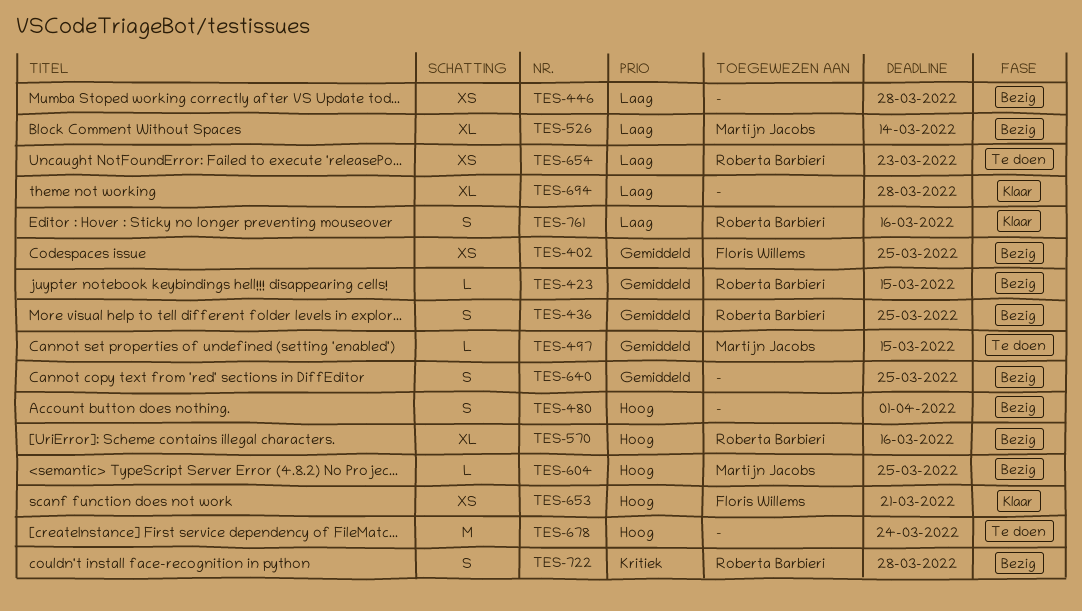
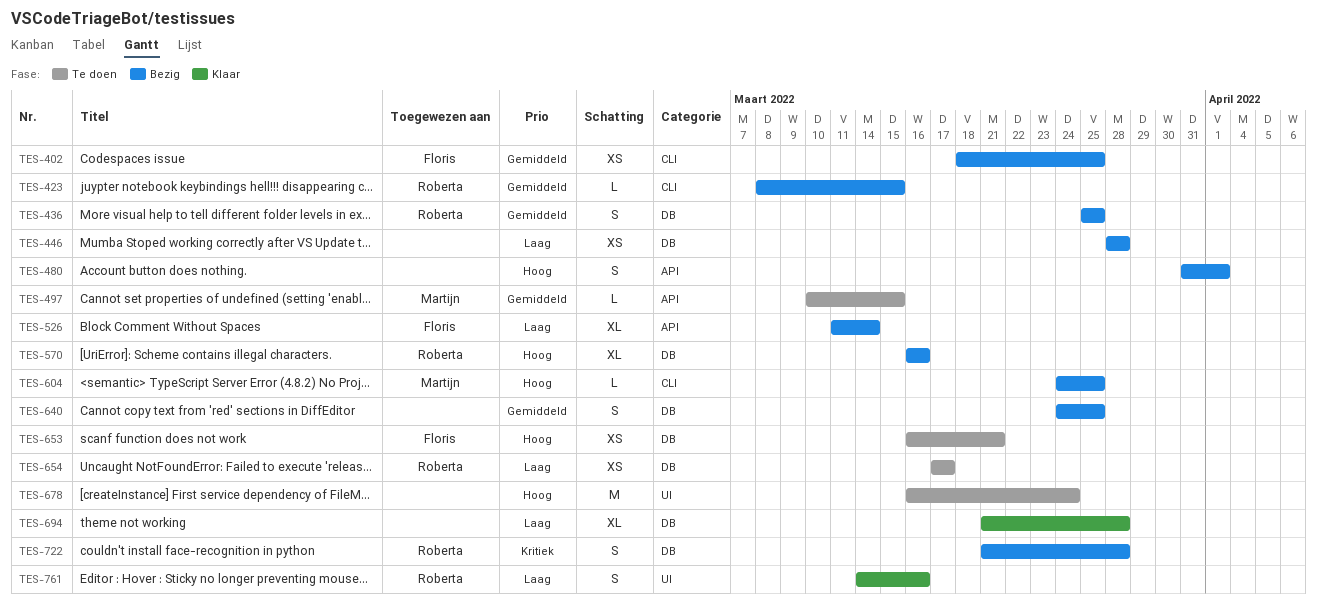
TES-526, owner: Martijn Jacobs -> Floris Willems
TES-653, status: Klaar -> Te doen
TES-654, due: Mar 23 -> Mar 17

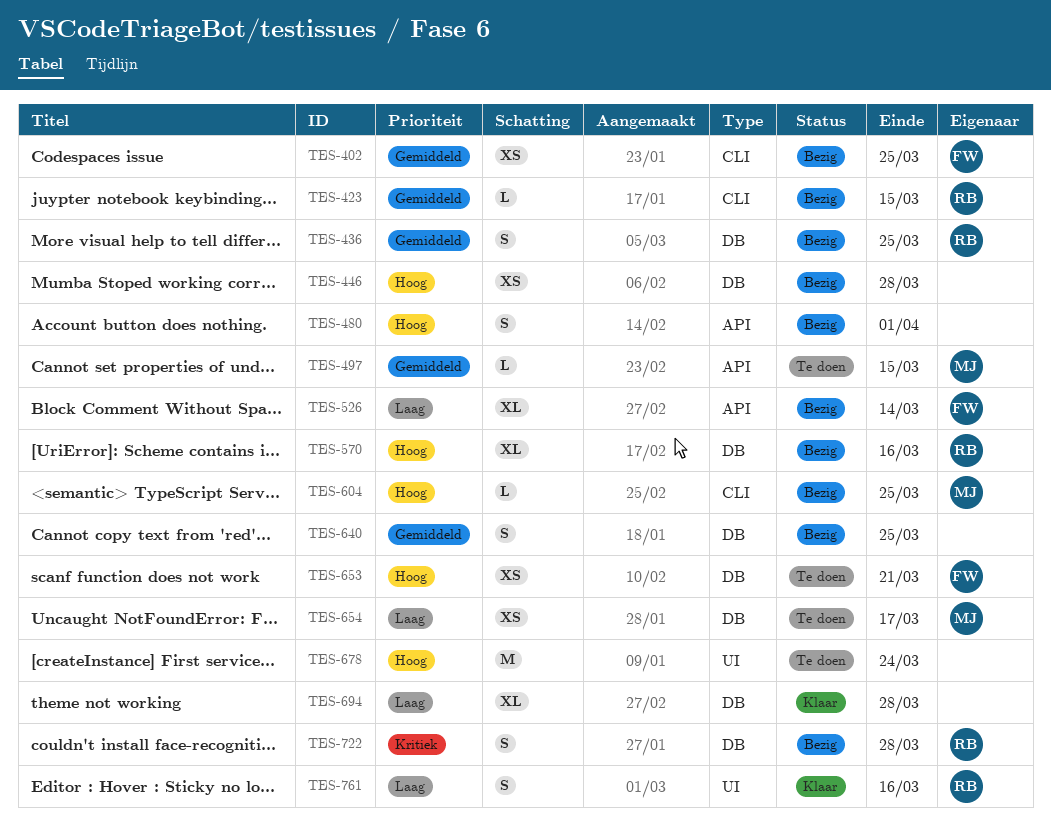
TES-446, priority: Laag -> Hoog
TES-654, owner: Roberta -> Martijn

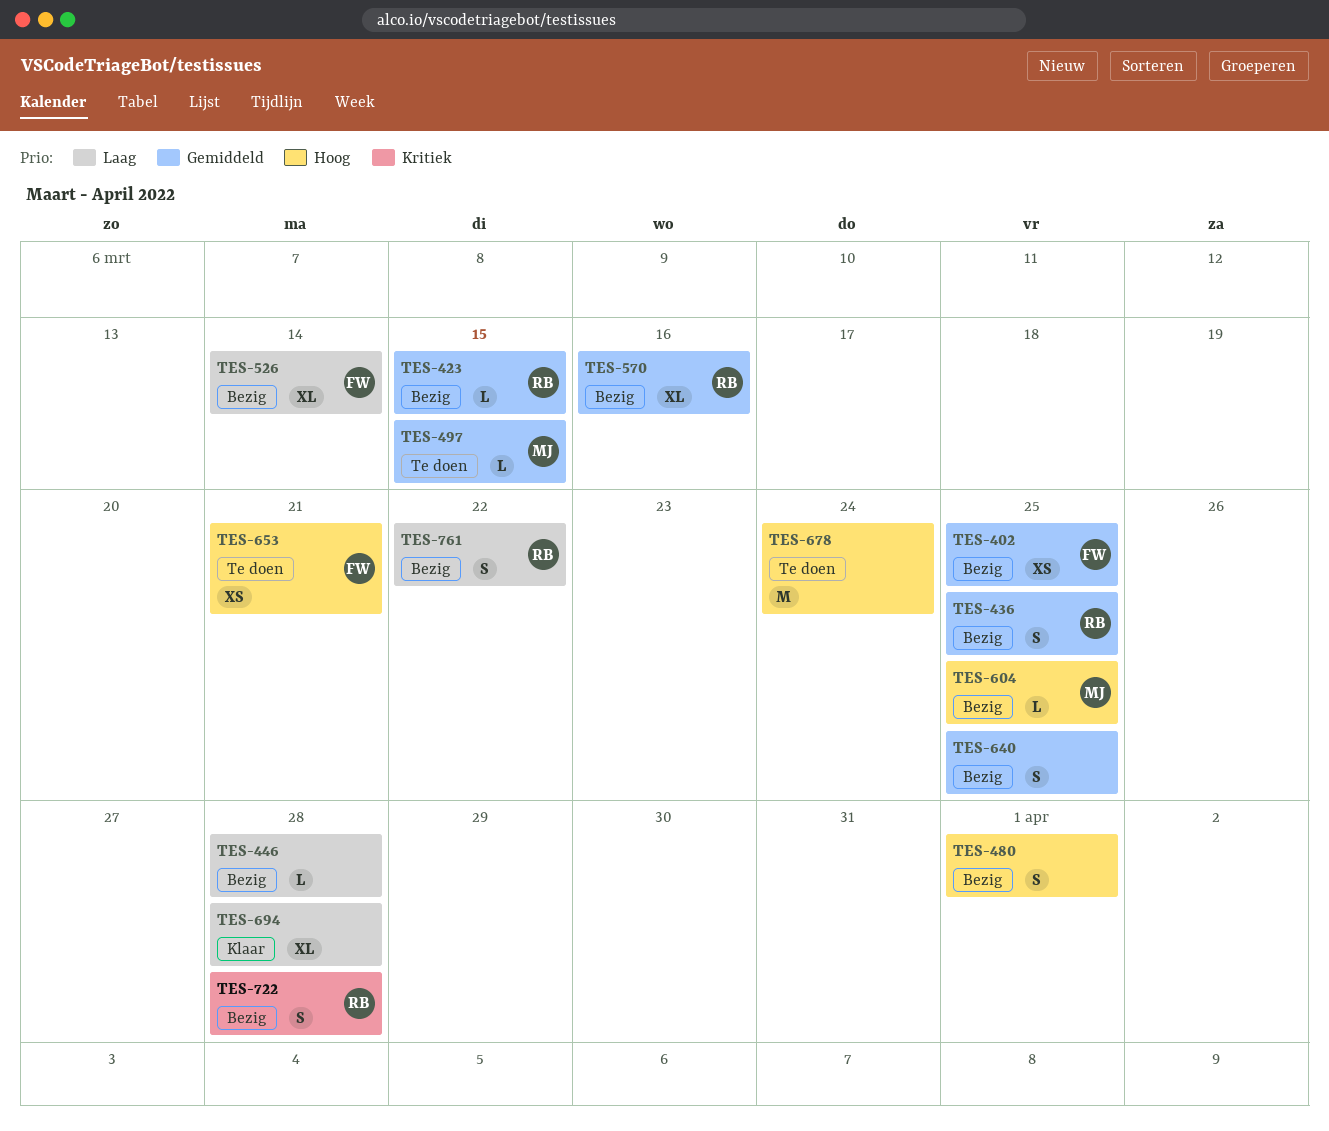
TES-446, priority: Hoog -> Laag
TES-446, estimate: XS -> L
TES-570, priority: Hoog -> Gemiddeld
TES-654: present -> none
TES-761, status: Klaar -> Bezig
TES-761, due: Mar 16 -> Mar 22

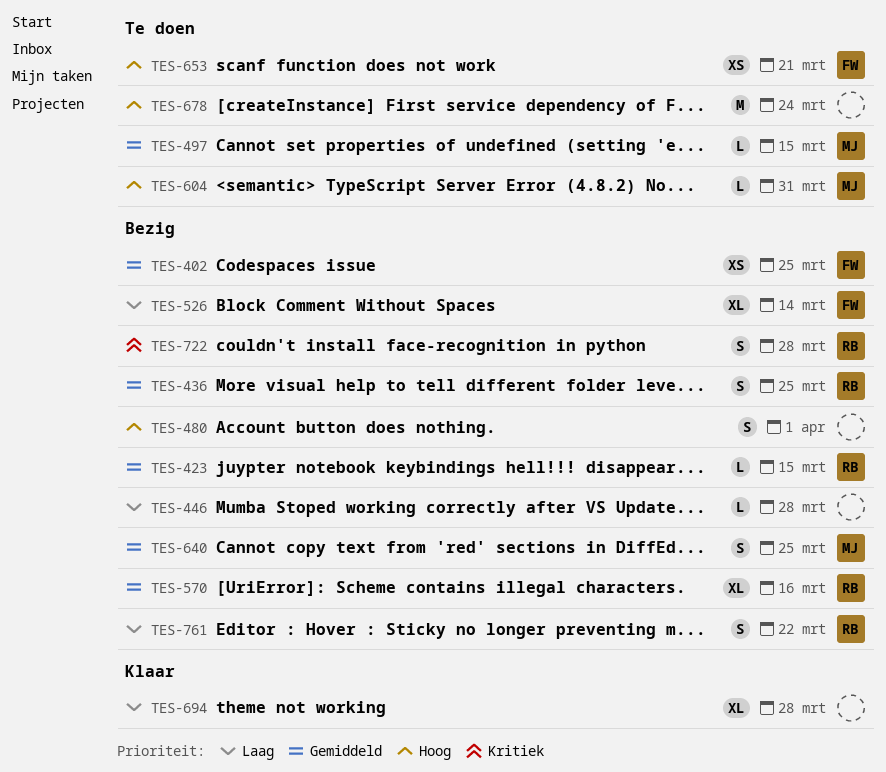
TES-604, status: Bezig -> Te doen
TES-604, due: Mar 25 -> Mar 31
TES-640, owner: none -> MJ

